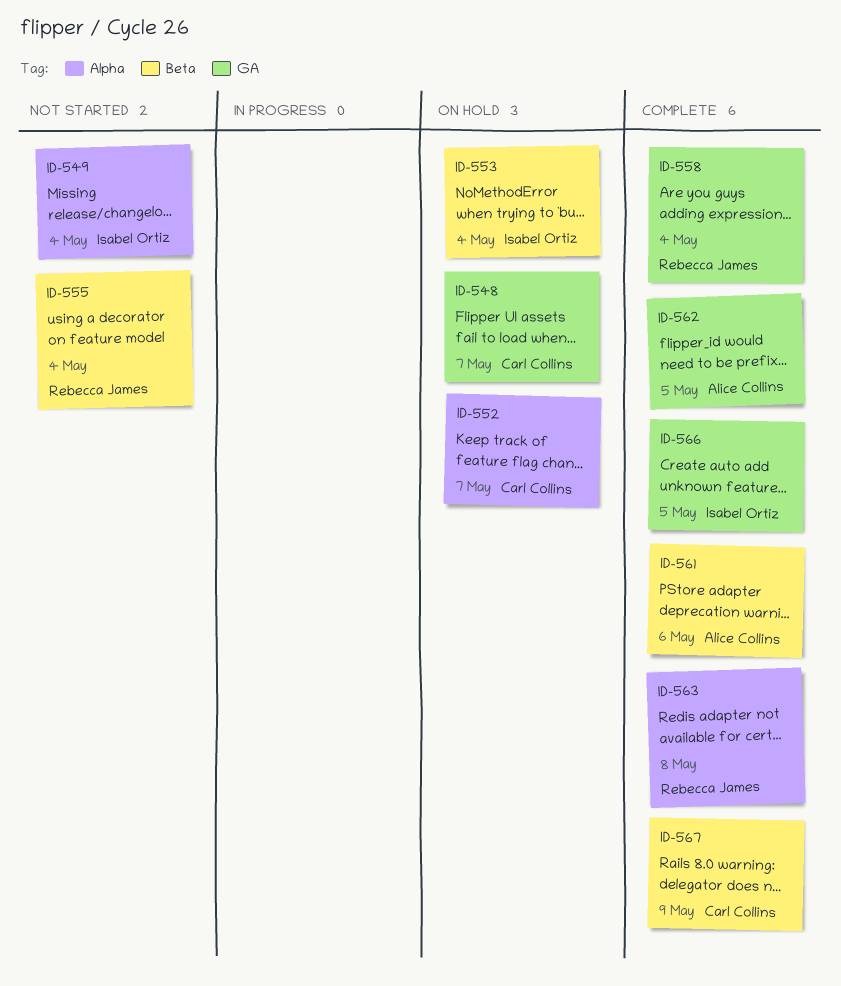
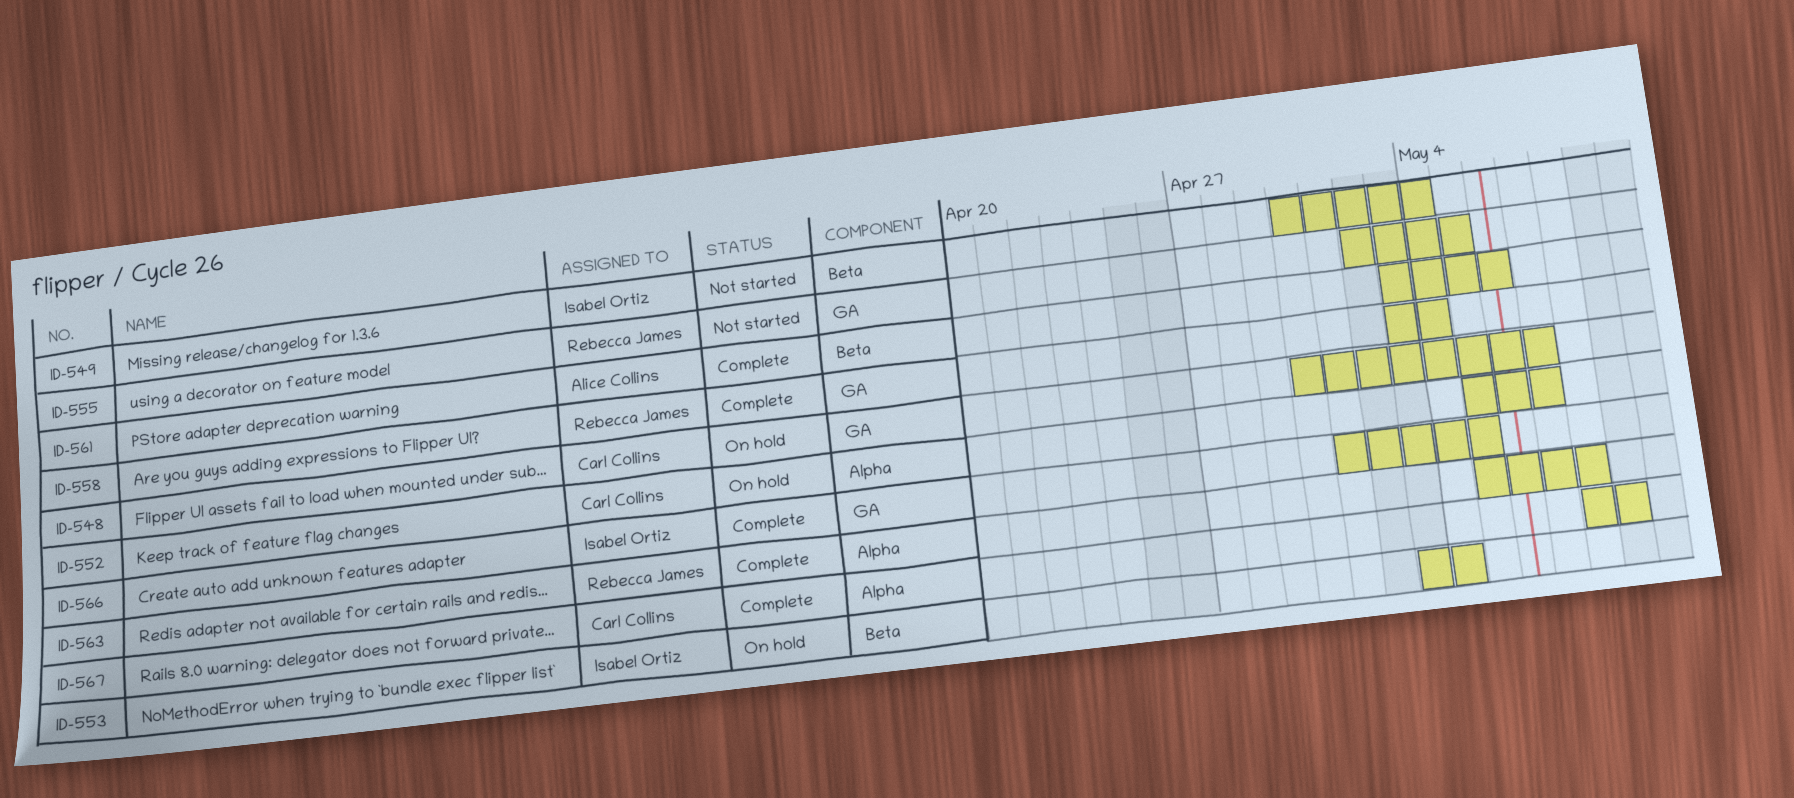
ID-549, label: Alpha -> Beta
ID-555, label: Beta -> GA
ID-555, due: May 4 -> May 5
ID-562: present -> none
ID-567, label: Beta -> Alpha

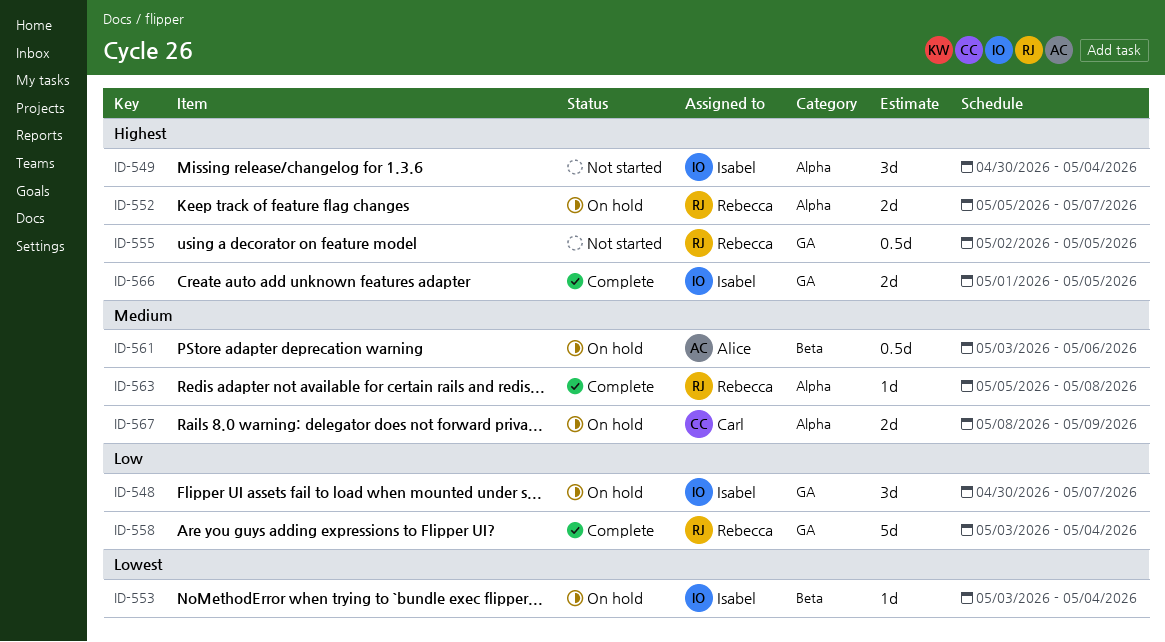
ID-548, owner: Carl Collins -> Isabel Ortiz
ID-549, label: Beta -> Alpha
ID-552, owner: Carl Collins -> Rebecca James
ID-561, status: Complete -> On hold
ID-567, status: Complete -> On hold

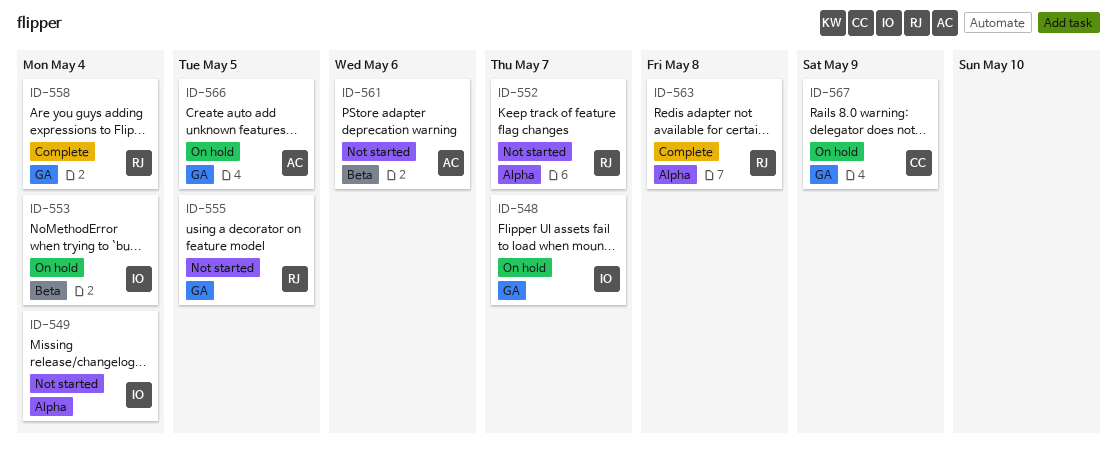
ID-552, status: On hold -> Not started
ID-561, status: On hold -> Not started
ID-566, status: Complete -> On hold
ID-566, owner: Isabel -> Alice
ID-567, label: Alpha -> GA

